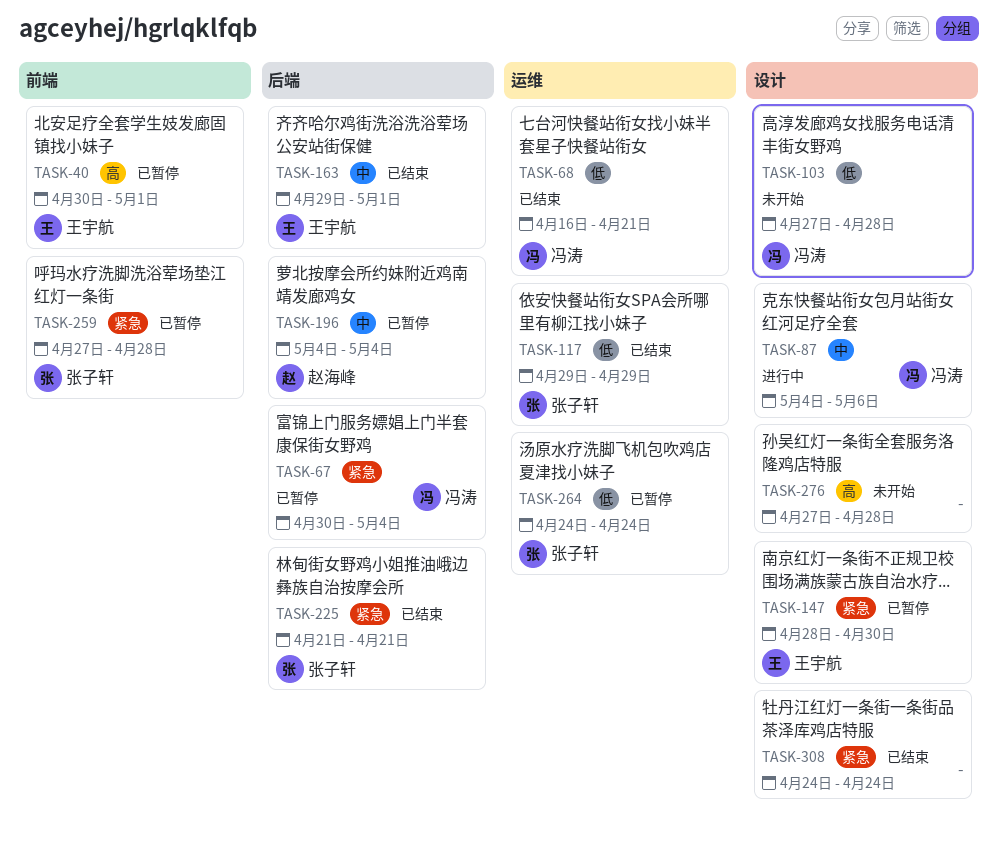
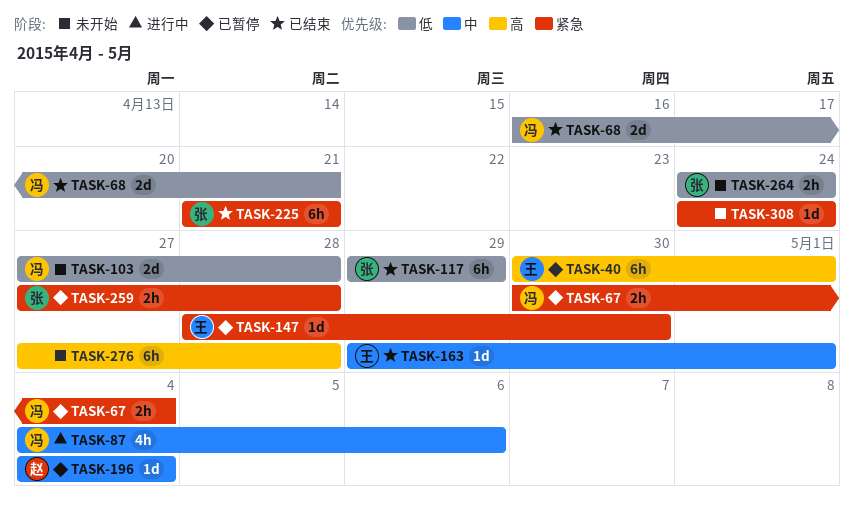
TASK-264, status: 已暂停 -> 未开始
TASK-308, status: 已结束 -> 未开始

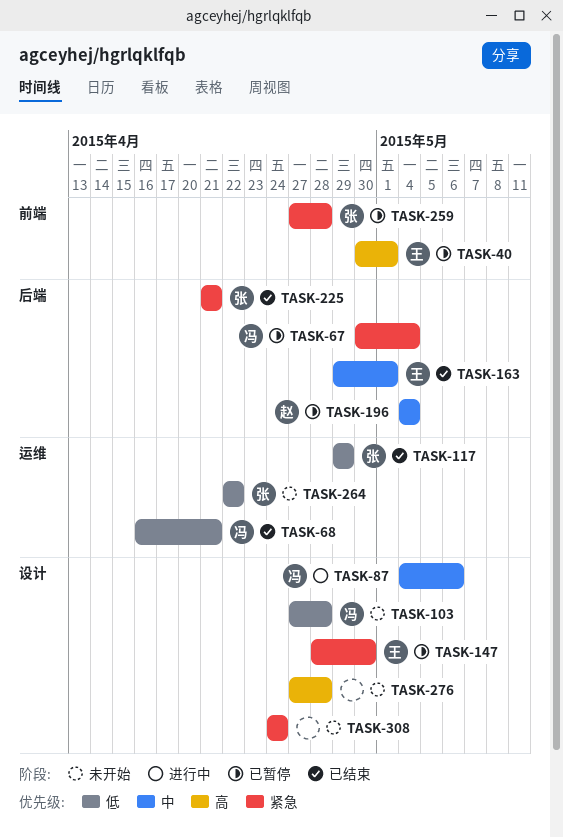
TASK-264, start: Apr 24 -> Apr 22
TASK-264, due: Apr 24 -> Apr 22

